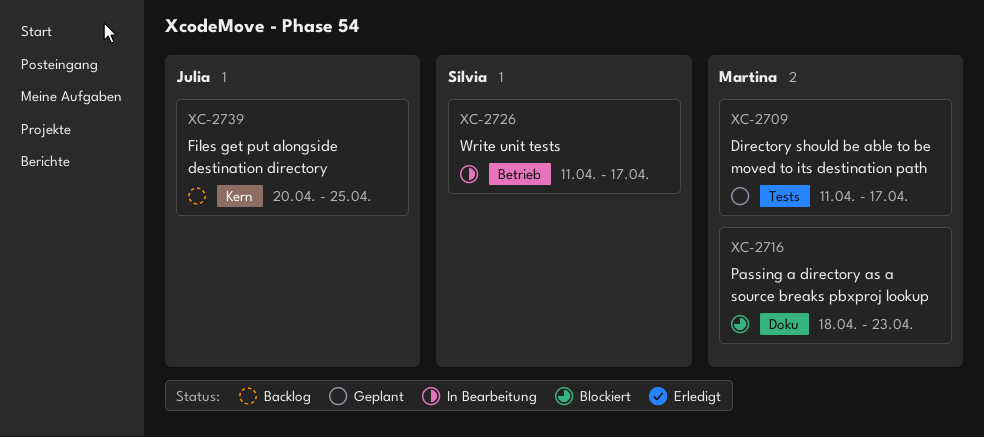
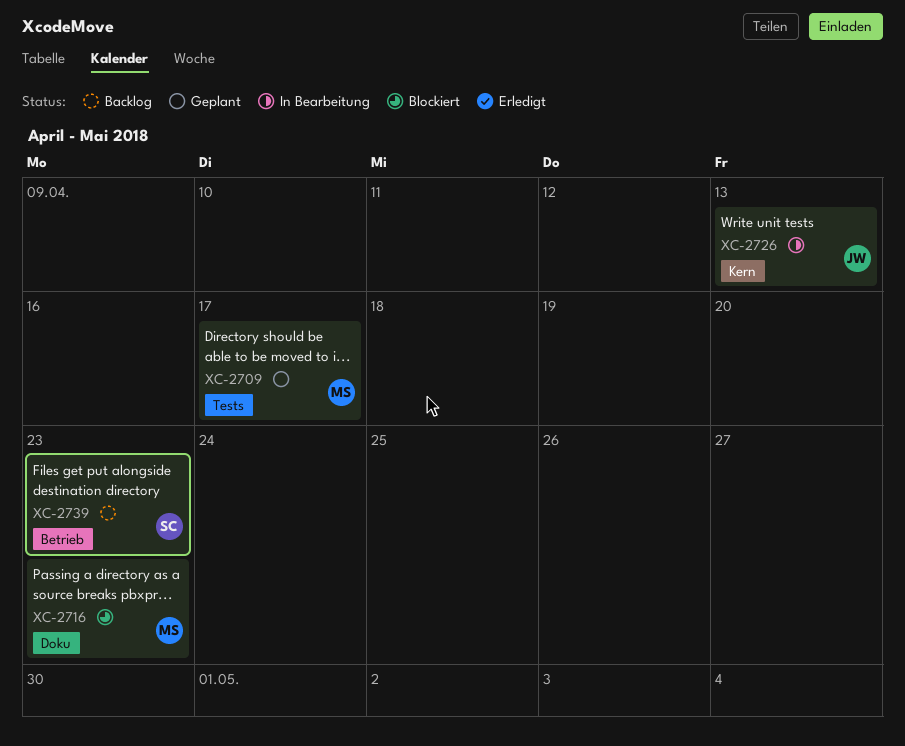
XC-2726, owner: Silvia -> Julia
XC-2726, label: Betrieb -> Kern
XC-2726, due: Apr 17 -> Apr 13
XC-2739, owner: Julia -> Silvia
XC-2739, label: Kern -> Betrieb
XC-2739, due: Apr 25 -> Apr 23

